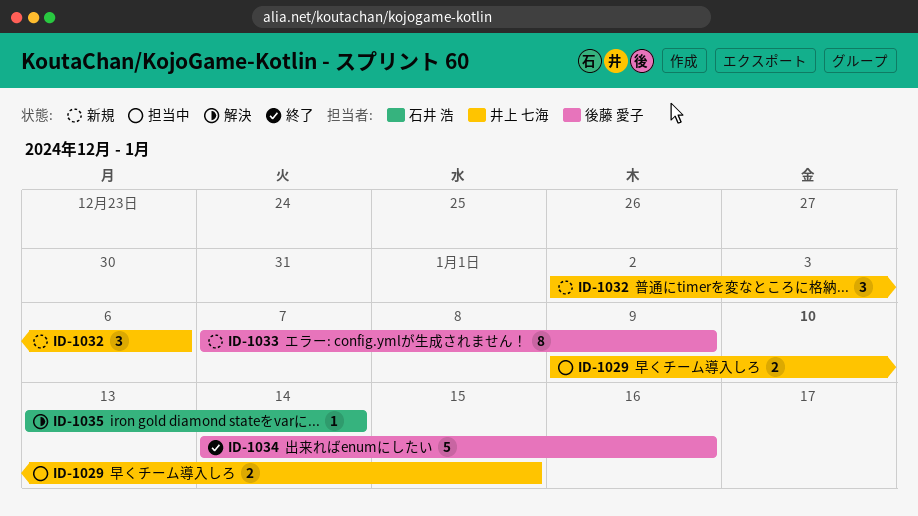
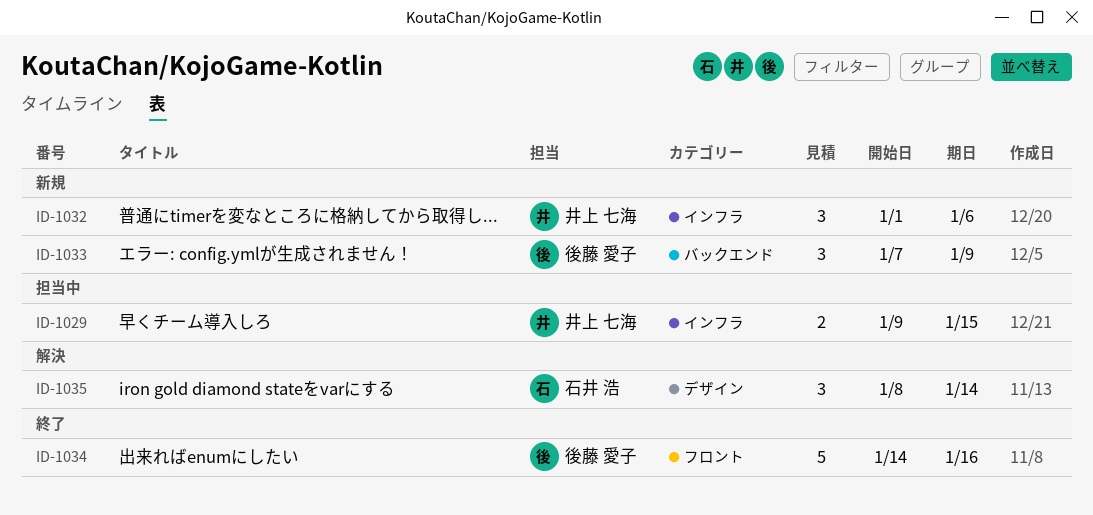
ID-1032, start: Jan 2 -> Jan 1
ID-1033, estimate: 8 -> 3
ID-1035, estimate: 1 -> 3
ID-1035, start: Jan 13 -> Jan 8

